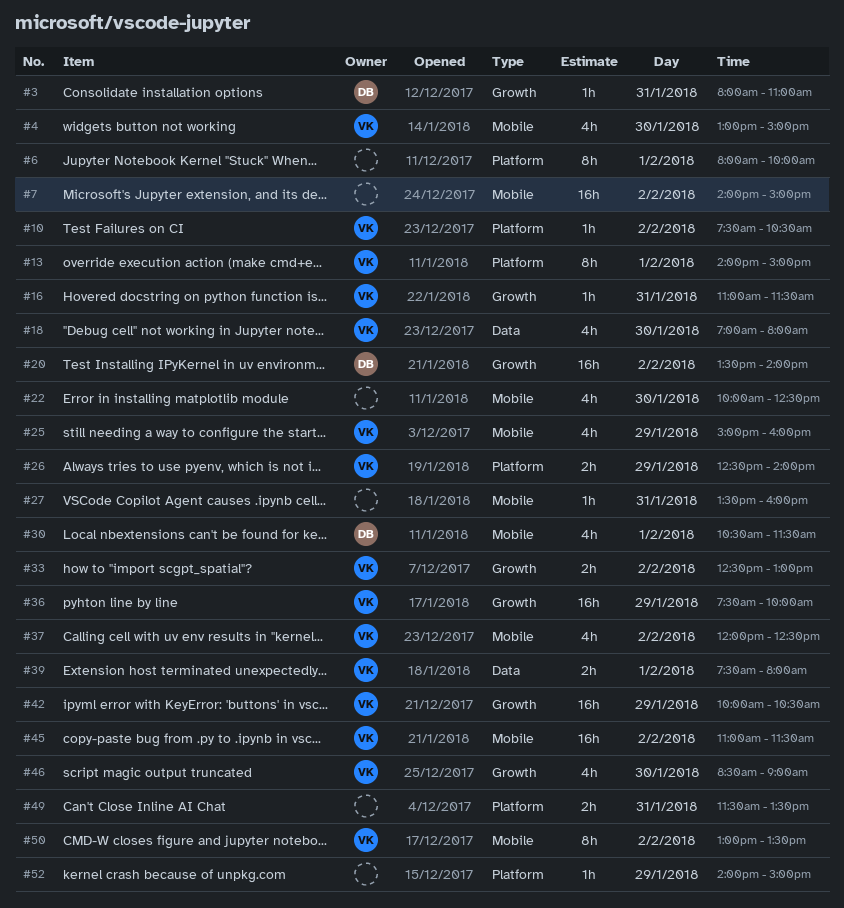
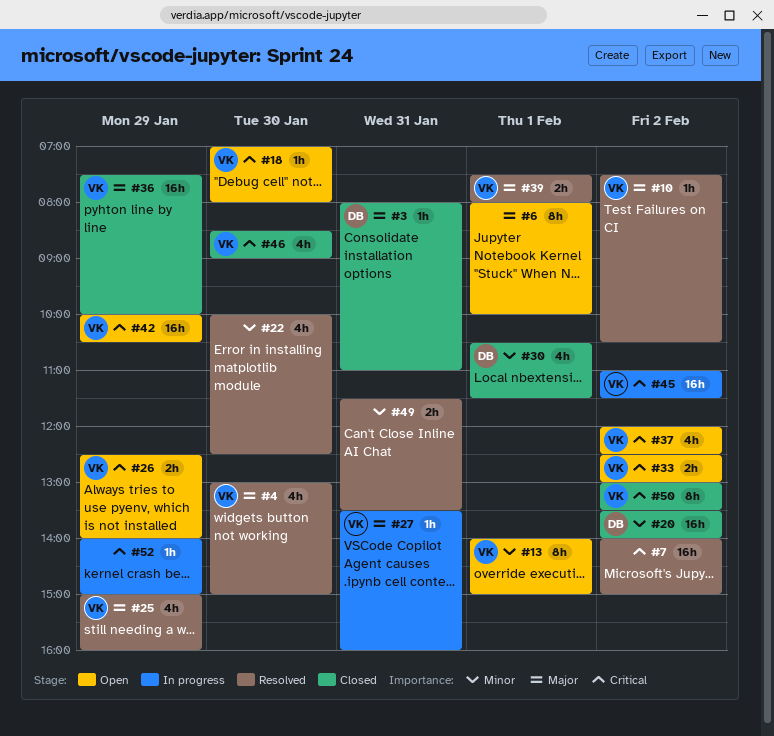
#16: present -> none
#18, estimate: 4h -> 1h
#27, owner: none -> VK

